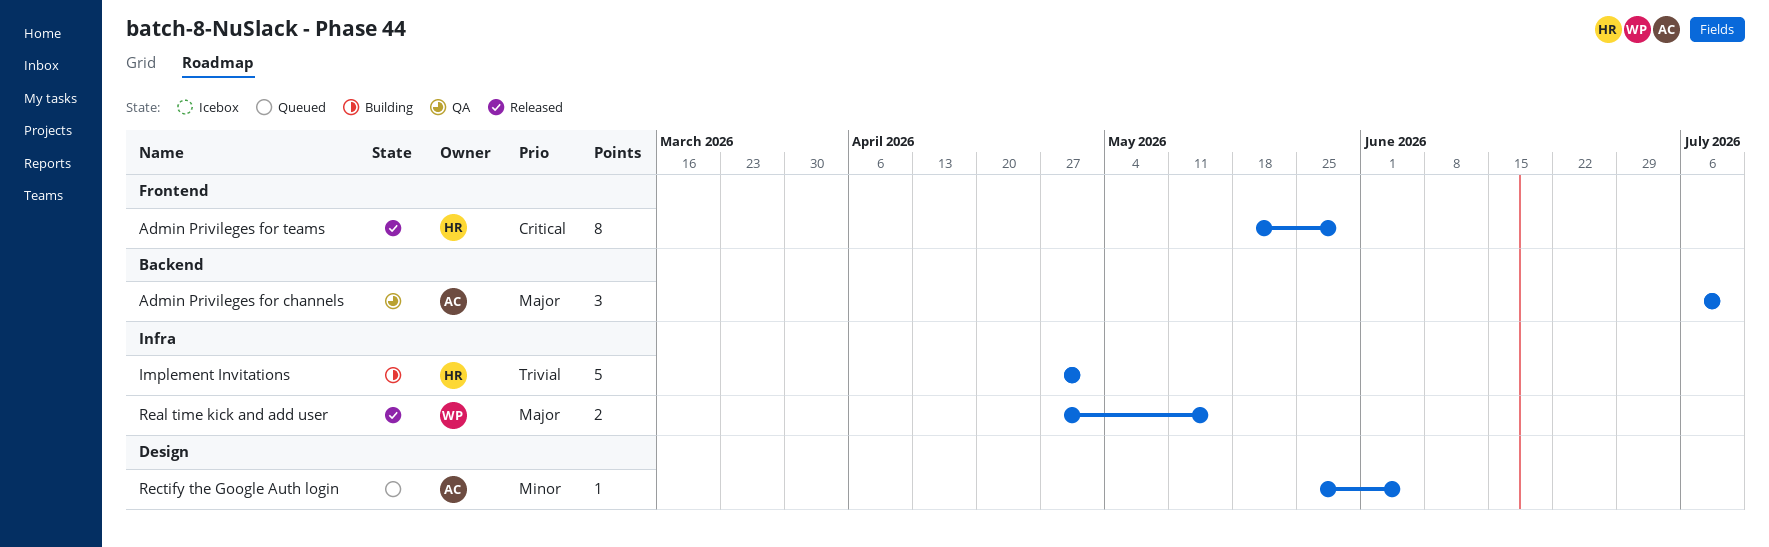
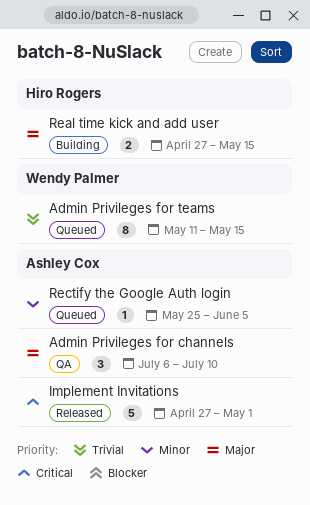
Admin Privileges for teams, status: Released -> Queued
Admin Privileges for teams, owner: Hiro Rogers -> Wendy Palmer
Admin Privileges for teams, priority: Critical -> Trivial
Admin Privileges for teams, start: May 18 -> May 11
Admin Privileges for teams, due: May 29 -> May 15
Implement Invitations, status: Building -> Released
Implement Invitations, owner: Hiro Rogers -> Ashley Cox
Implement Invitations, priority: Trivial -> Critical
Real time kick and add user, status: Released -> Building
Real time kick and add user, owner: Wendy Palmer -> Hiro Rogers

